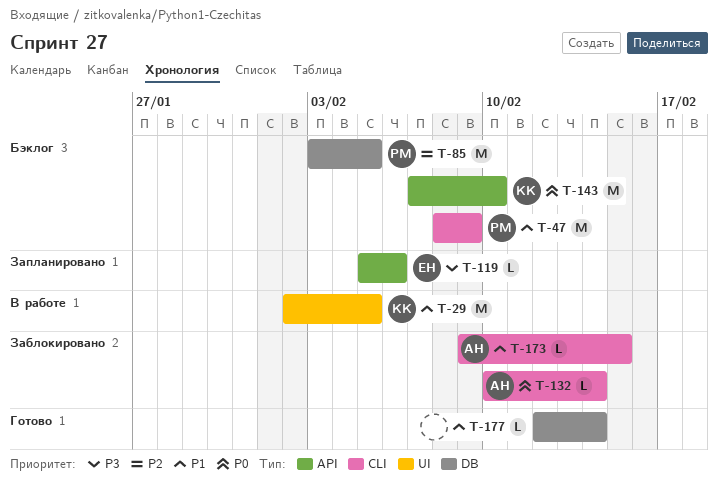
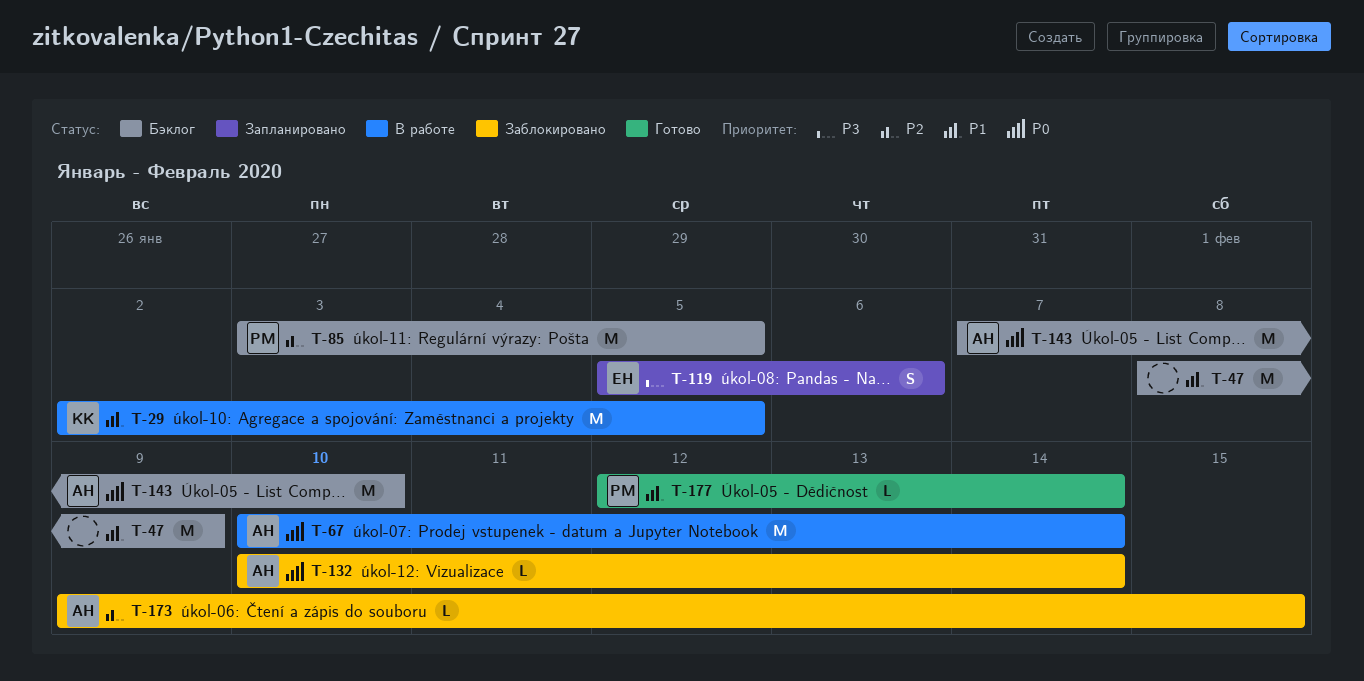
T-47, owner: РМ -> none
T-67: none -> present
T-119, estimate: L -> S
T-143, owner: КК -> АН
T-173, priority: P1 -> P2
T-177, owner: none -> РМ

